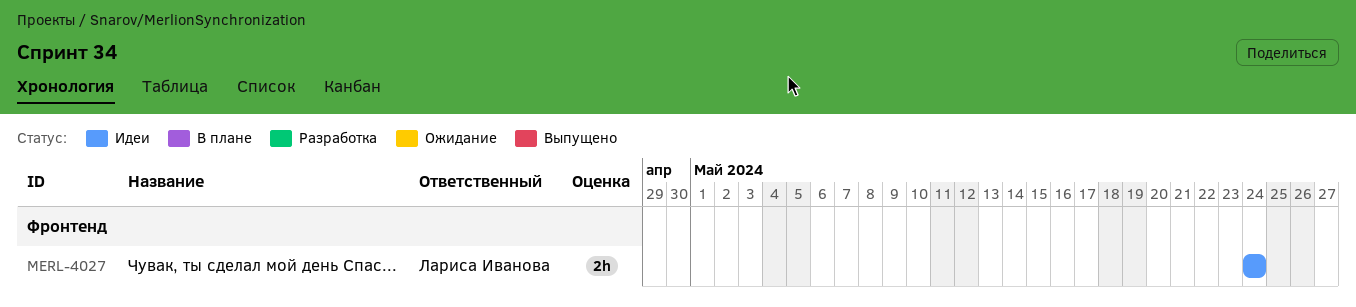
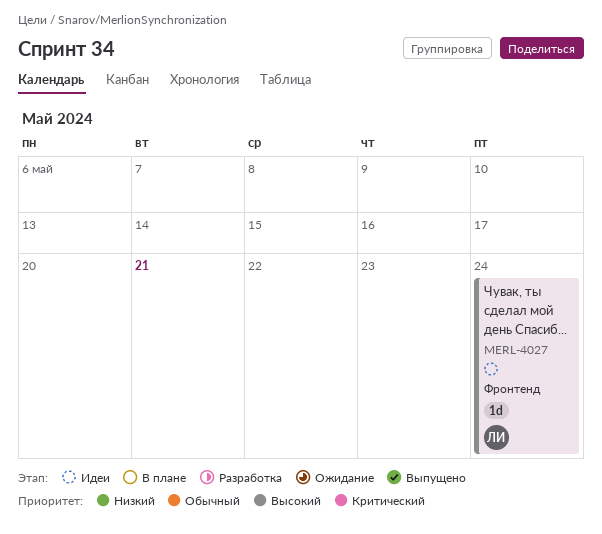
MERL-4027, estimate: 2h -> 1d

